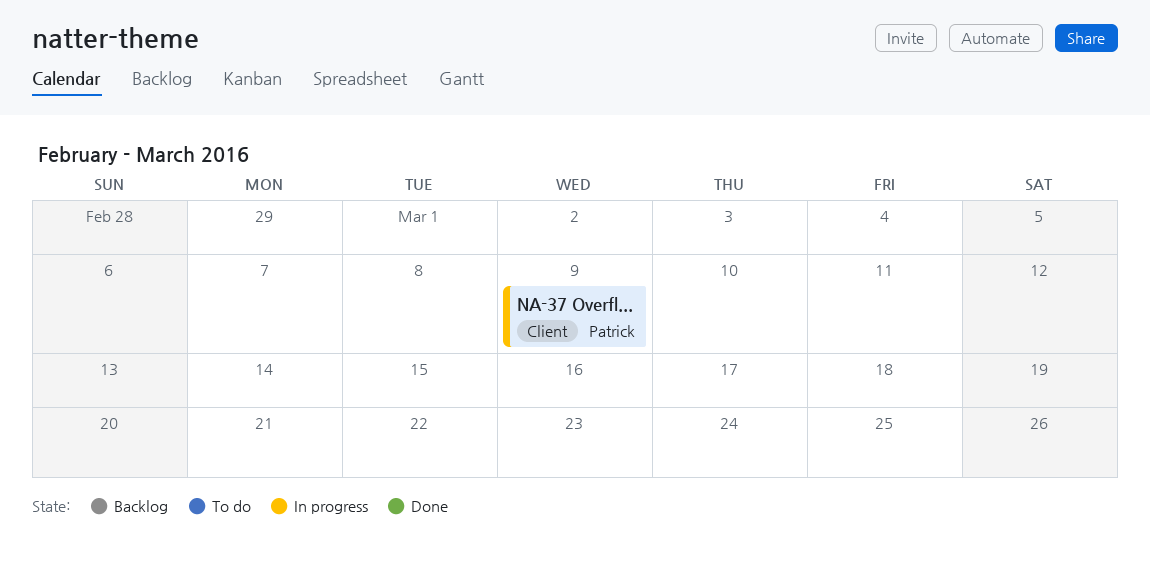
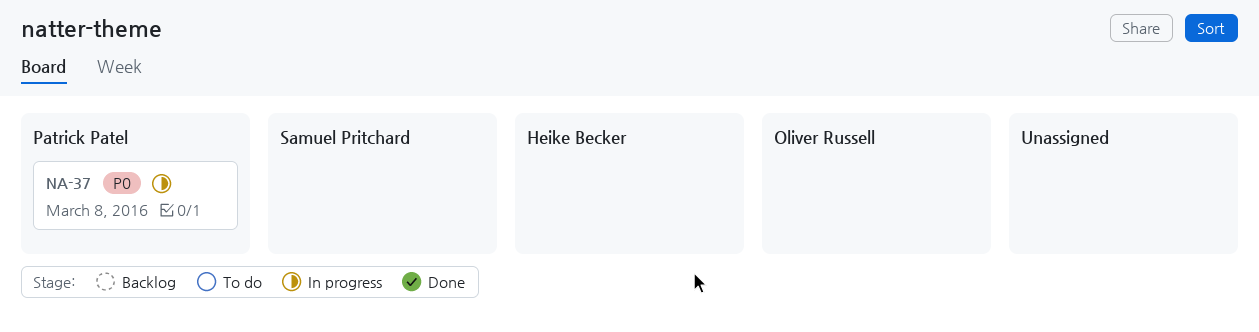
NA-37, due: Mar 9 -> Mar 8

